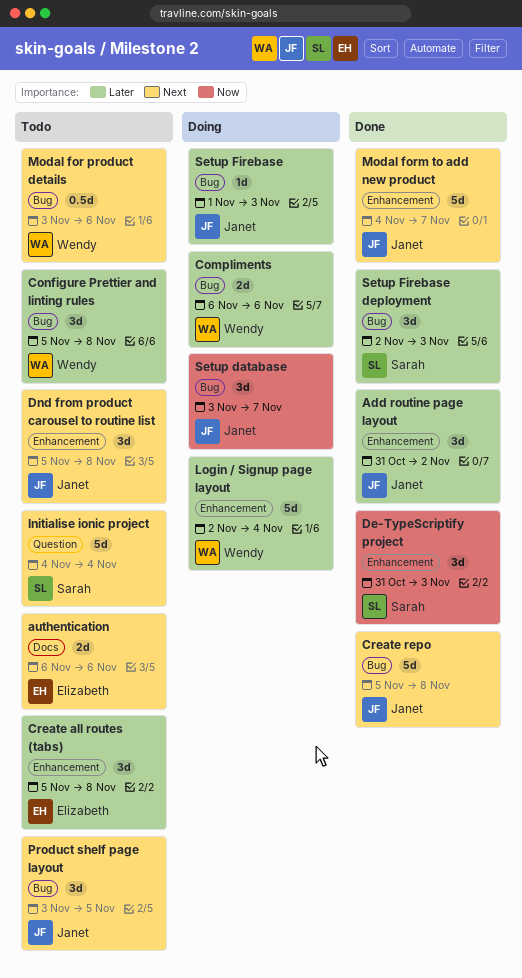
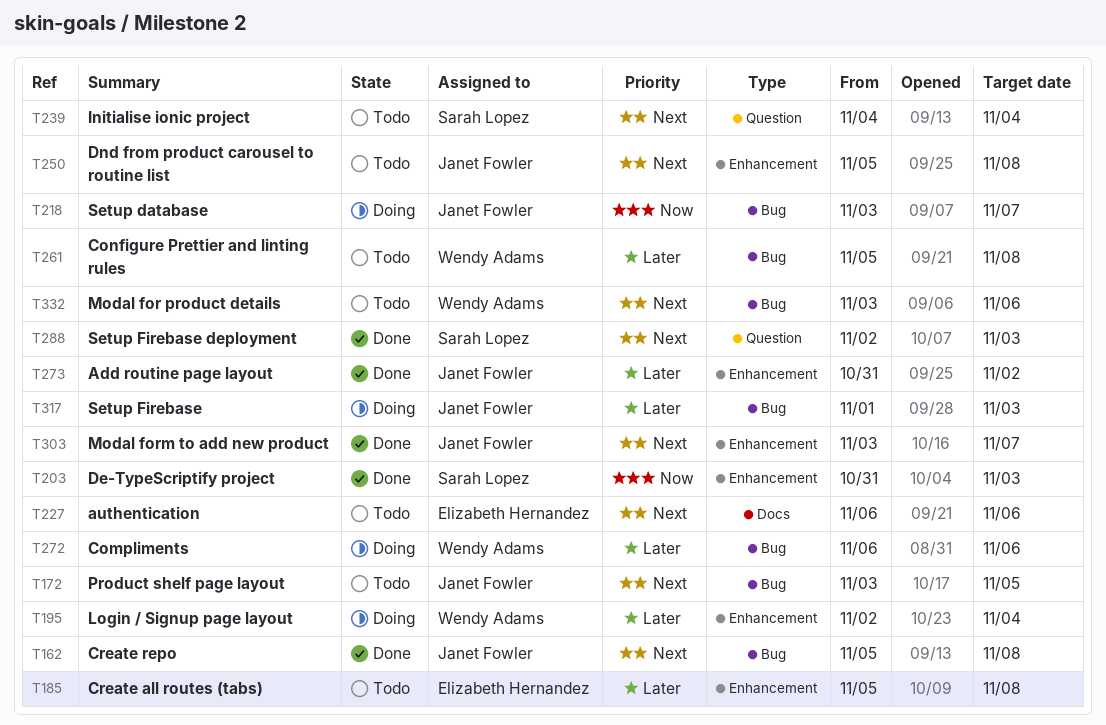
Modal form to add new product, start: Nov 4 -> Nov 3
Setup Firebase deployment, priority: Later -> Next
Setup Firebase deployment, label: Bug -> Question

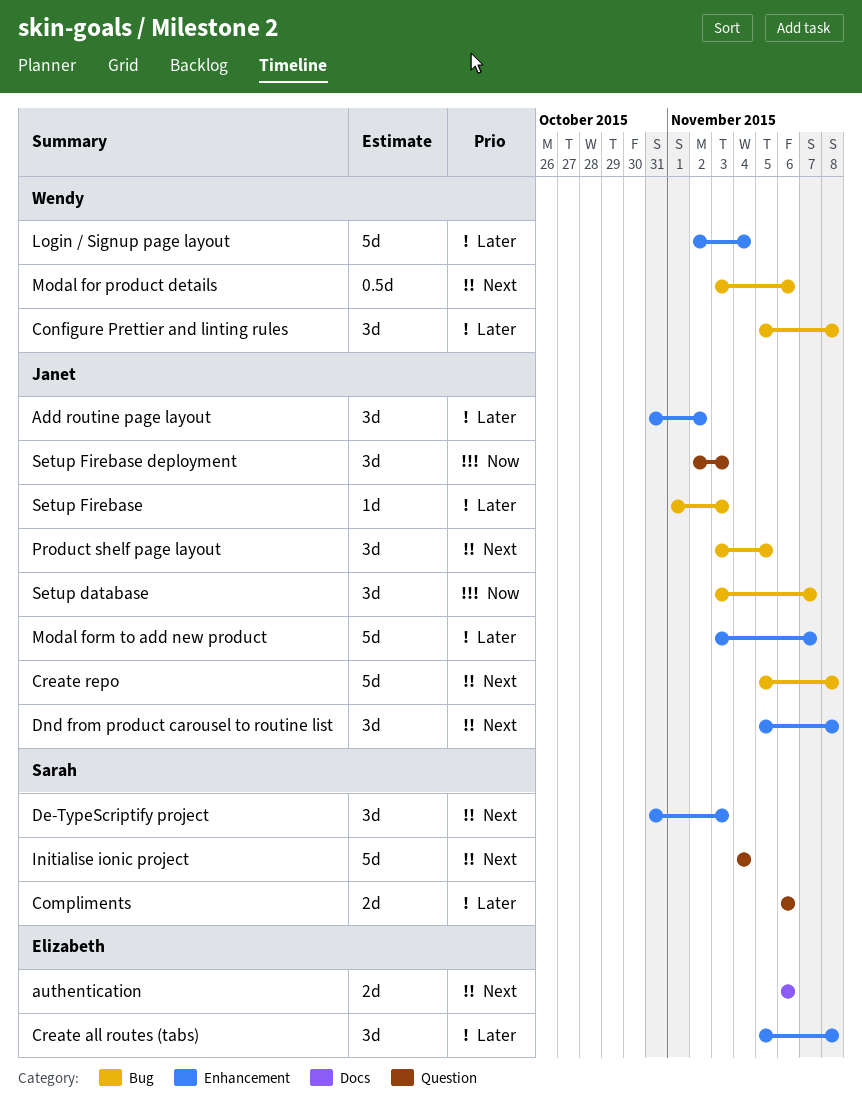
Compliments, owner: Wendy Adams -> Sarah Lopez
Compliments, label: Bug -> Question
De-TypeScriptify project, priority: Now -> Next
Modal form to add new product, priority: Next -> Later
Setup Firebase deployment, owner: Sarah Lopez -> Janet Fowler
Setup Firebase deployment, priority: Next -> Now

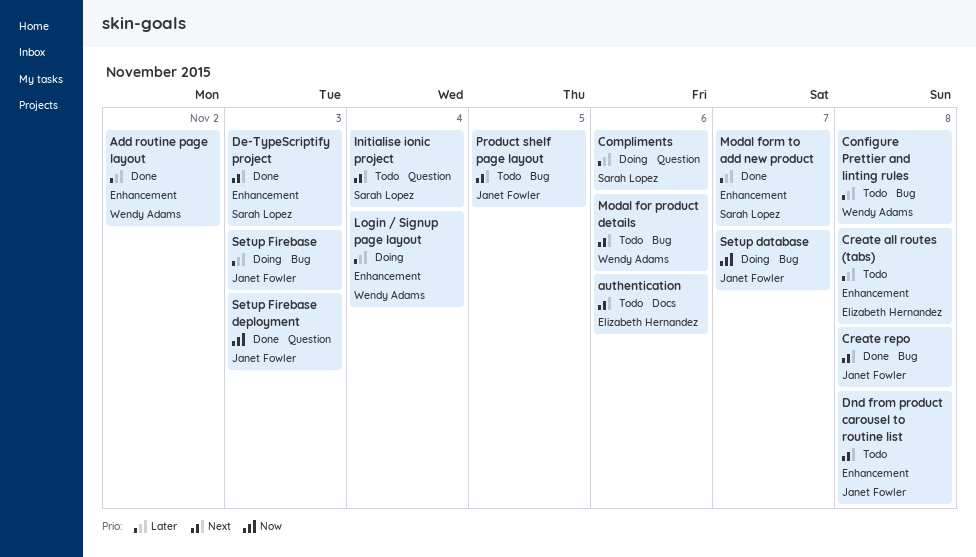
Add routine page layout, owner: Janet Fowler -> Wendy Adams
Modal form to add new product, owner: Janet Fowler -> Sarah Lopez

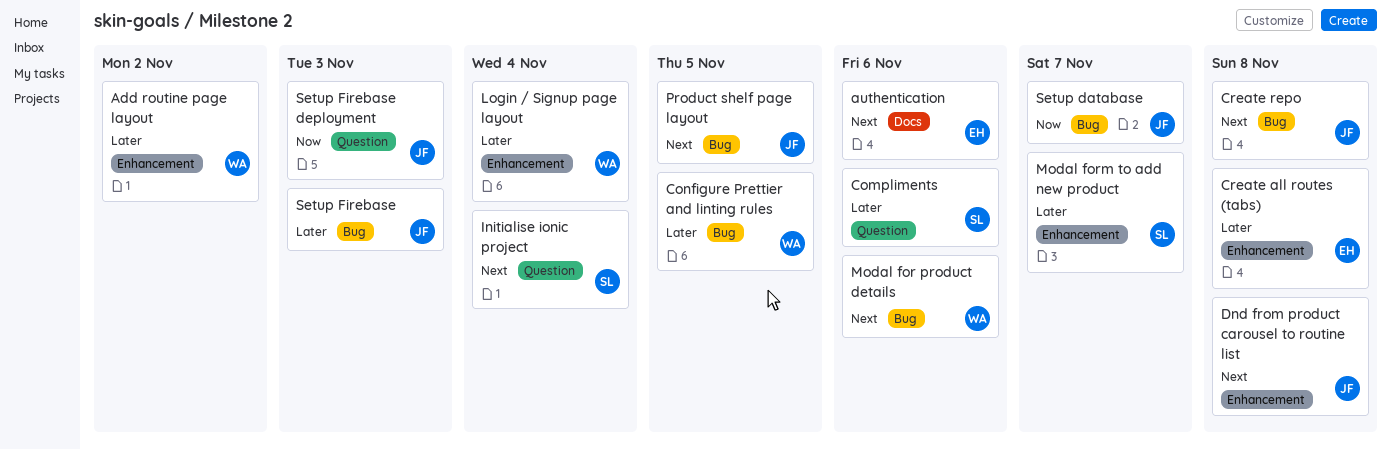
Configure Prettier and linting rules, due: Nov 8 -> Nov 5
De-TypeScriptify project: present -> none

